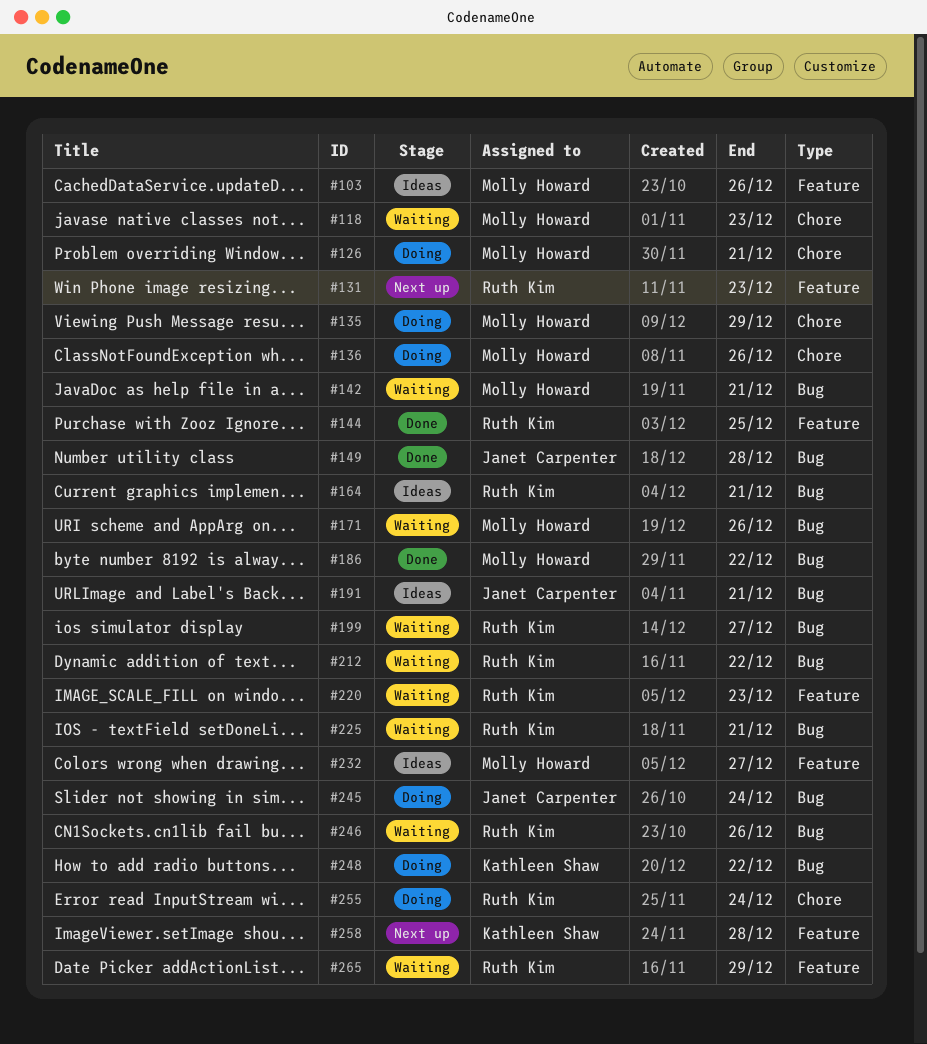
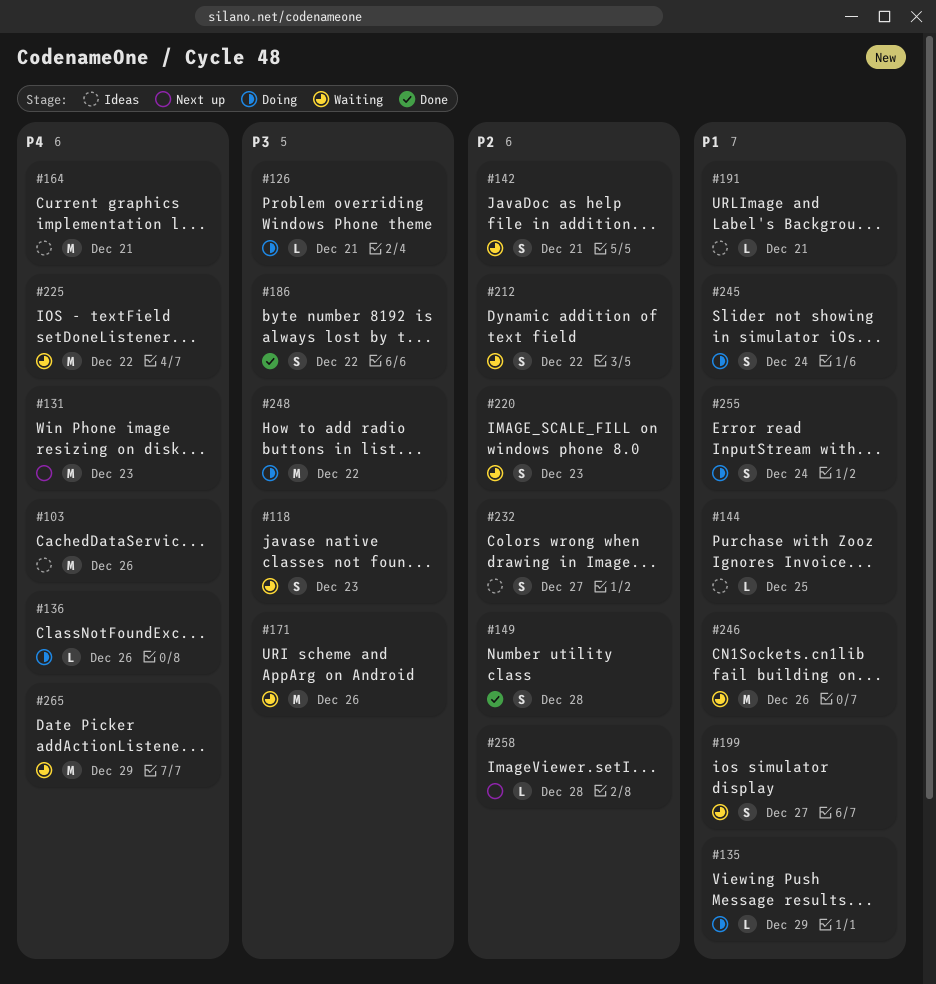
#144, status: Done -> Ideas
#225, due: Dec 21 -> Dec 22

